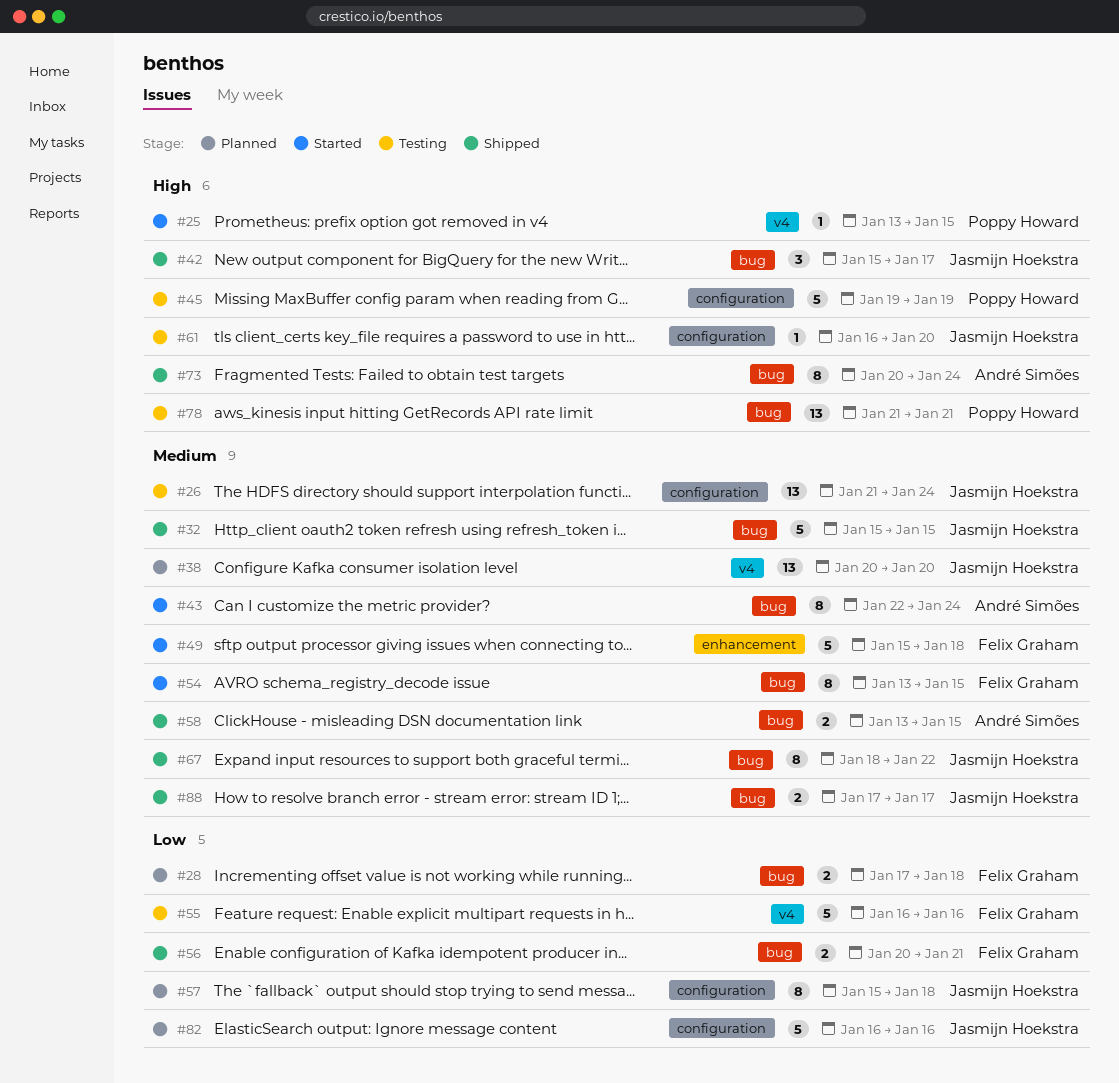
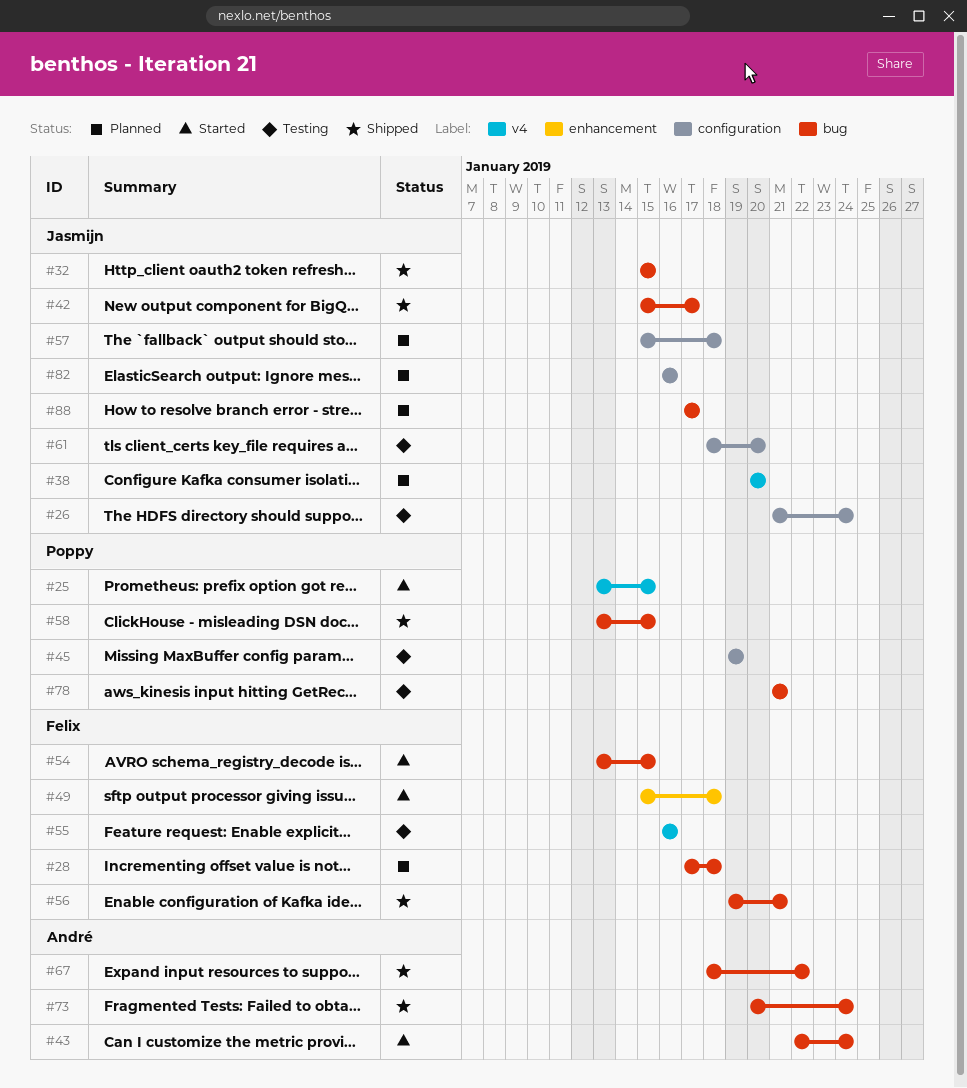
#56, start: Jan 20 -> Jan 19
#58, owner: André Simões -> Poppy Howard
#61, start: Jan 16 -> Jan 18
#67, owner: Jasmijn Hoekstra -> André Simões
#88, status: Shipped -> Planned

